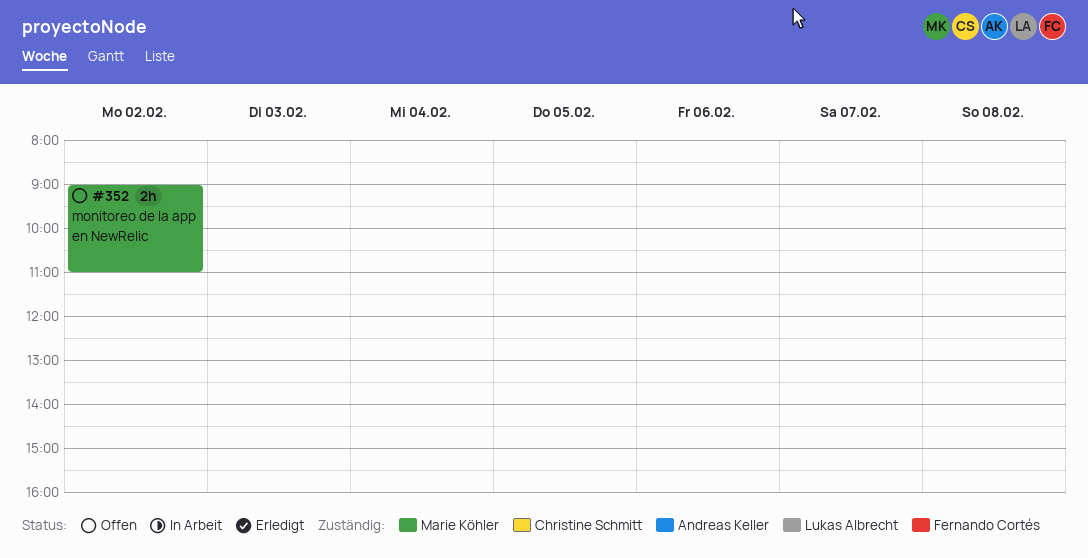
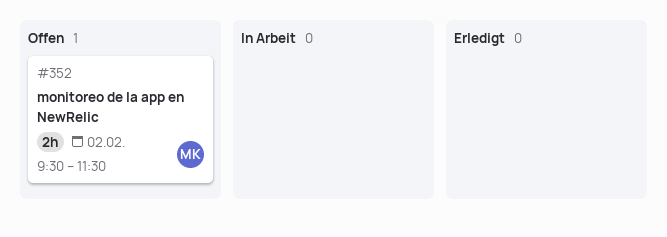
#352, begins: 09:00 -> 09:30
#352, ends: 11:00 -> 11:30

